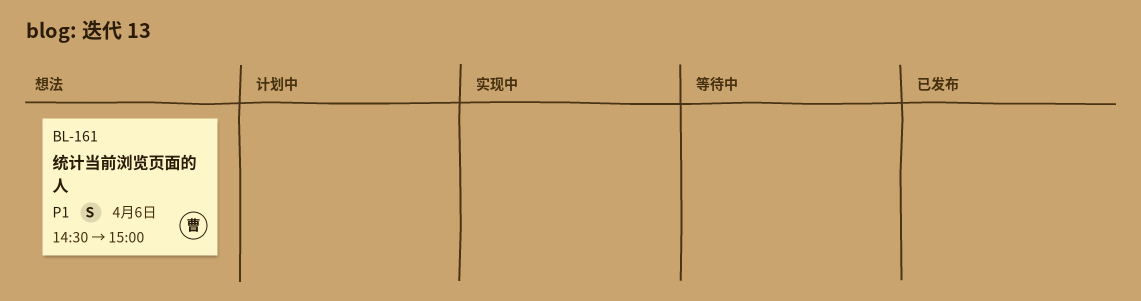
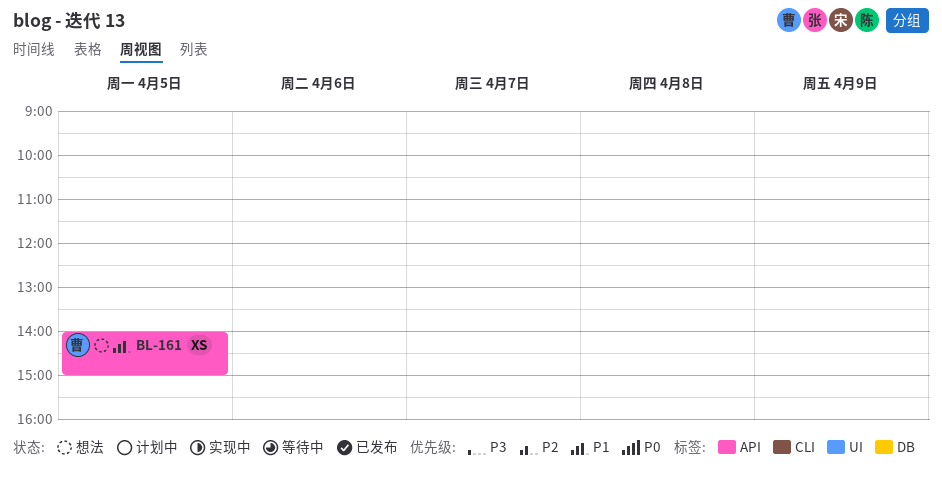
BL-161, estimate: S -> XS
BL-161, day: Apr 6 -> Apr 5
BL-161, begins: 14:30 -> 14:00

